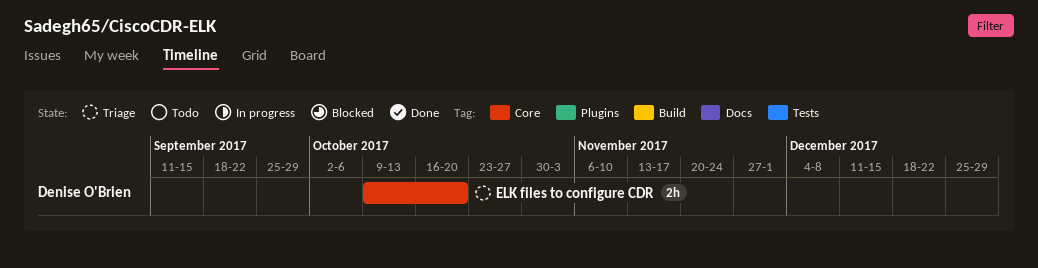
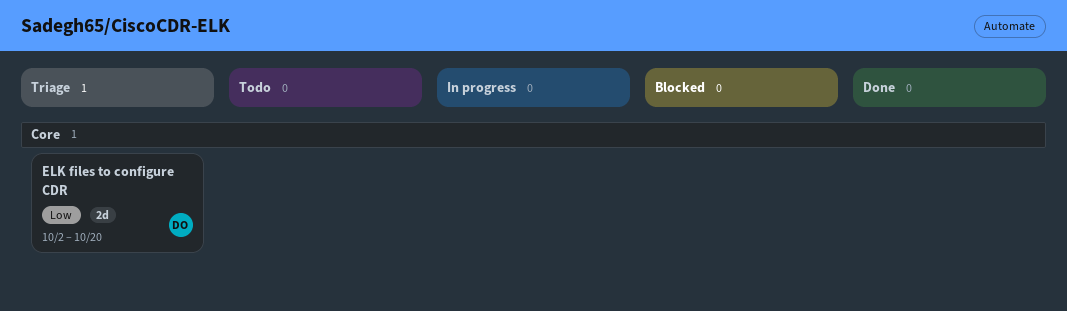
ELK files to configure CDR, estimate: 2h -> 2d
ELK files to configure CDR, start: Oct 9 -> Oct 2

